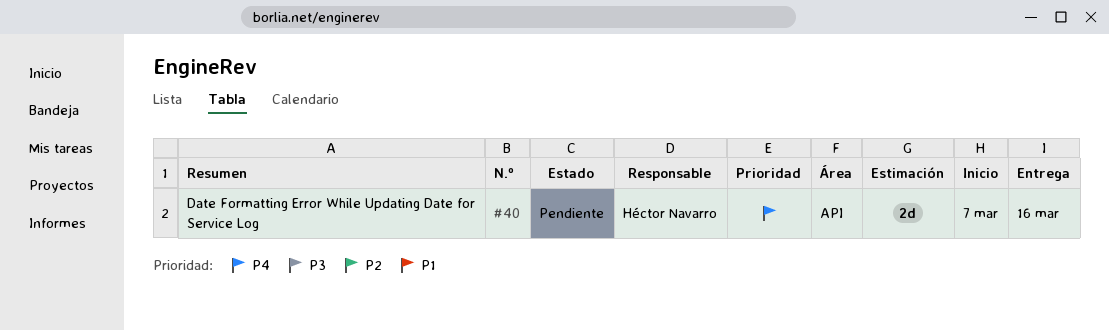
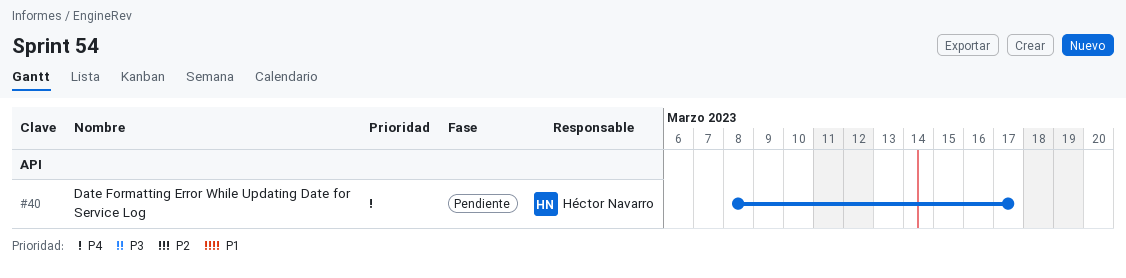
#40, start: Mar 7 -> Mar 8
#40, due: Mar 16 -> Mar 17

